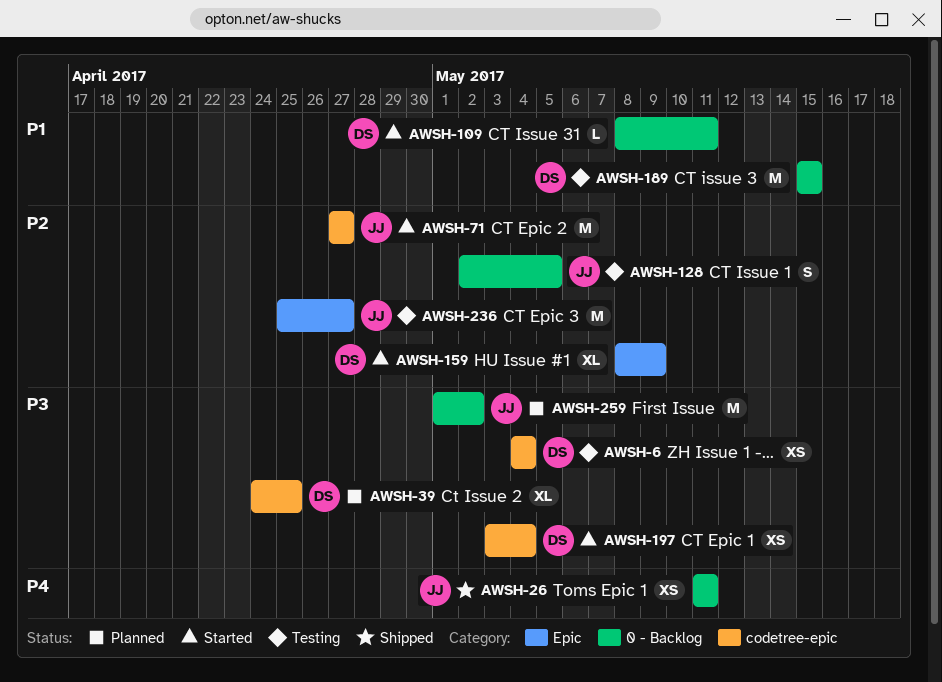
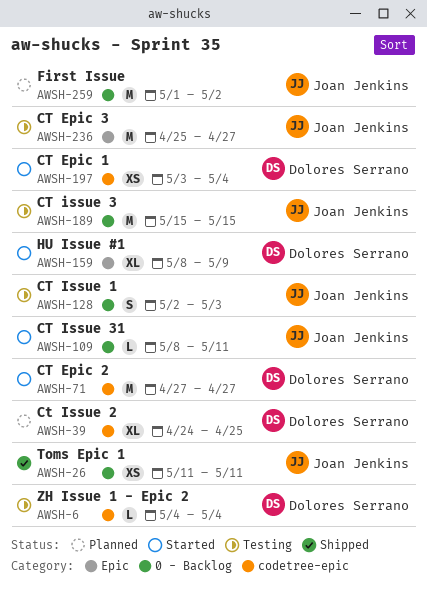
AWSH-6, estimate: XS -> L
AWSH-71, owner: Joan Jenkins -> Dolores Serrano
AWSH-109, owner: Dolores Serrano -> Joan Jenkins
AWSH-128, due: May 5 -> May 3
AWSH-189, owner: Dolores Serrano -> Joan Jenkins

